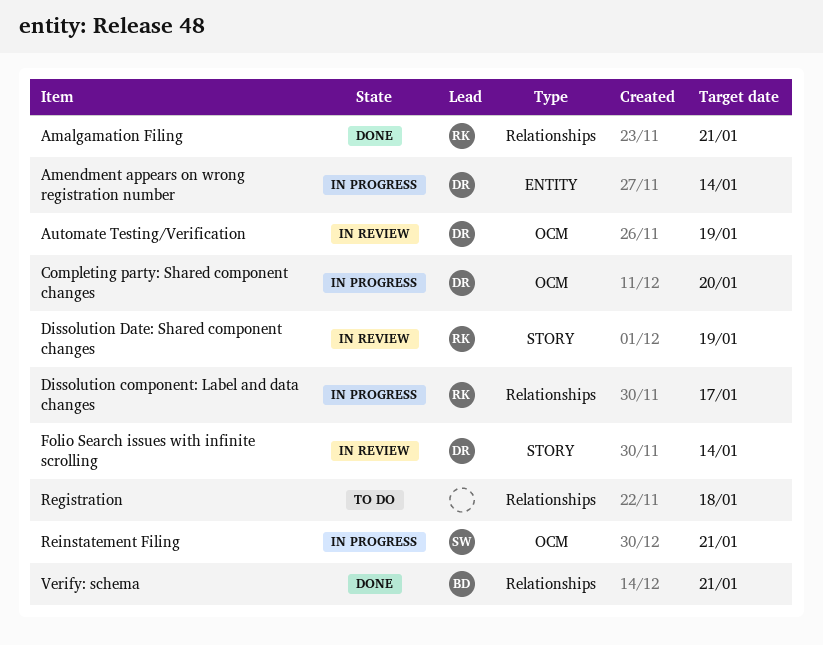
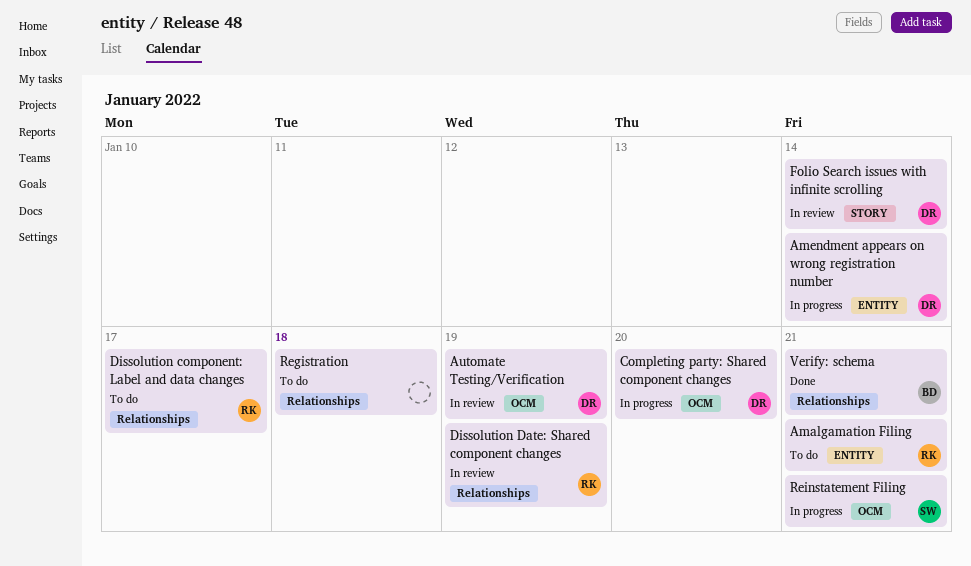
Amalgamation Filing, status: Done -> To do
Amalgamation Filing, label: Relationships -> ENTITY
Dissolution component: Label and data changes, status: In progress -> To do
Dissolution Date: Shared component changes, label: STORY -> Relationships

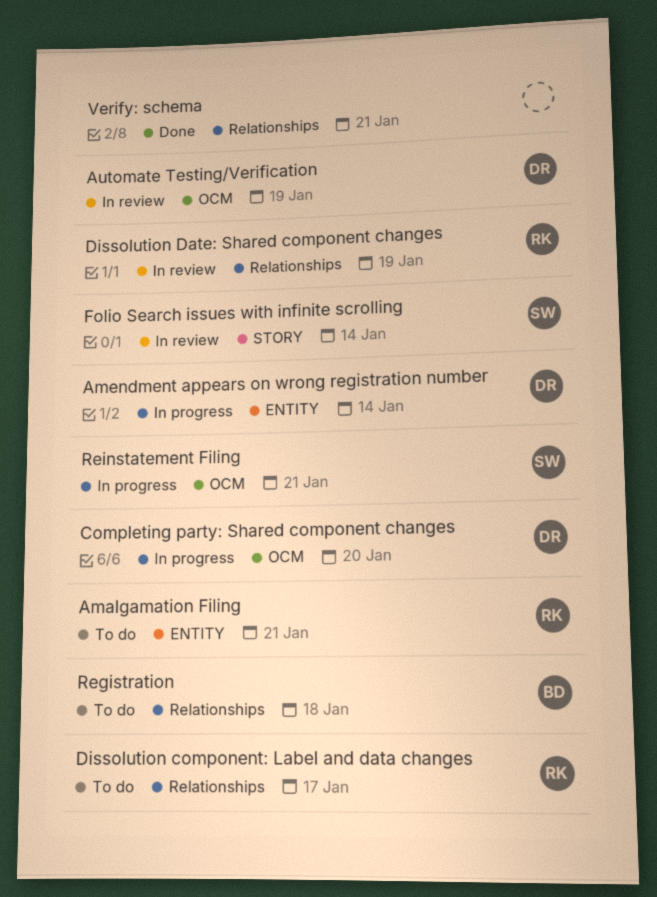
Folio Search issues with infinite scrolling, owner: DR -> SW
Registration, owner: none -> BD
Verify: schema, owner: BD -> none

